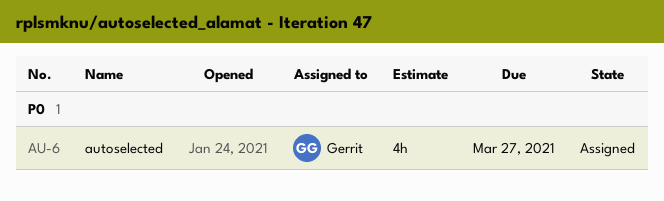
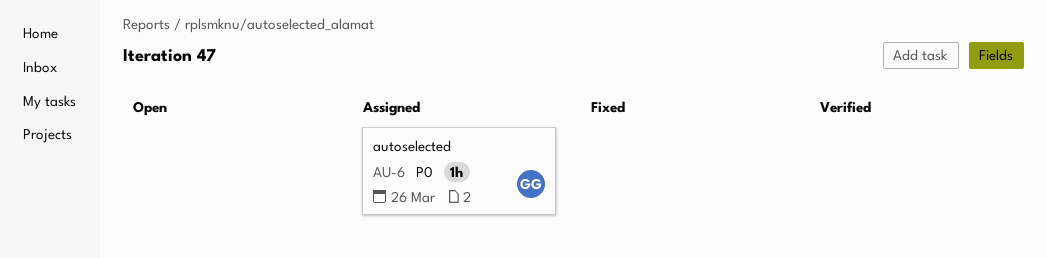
AU-6, estimate: 4h -> 1h
AU-6, due: Mar 27 -> Mar 26

